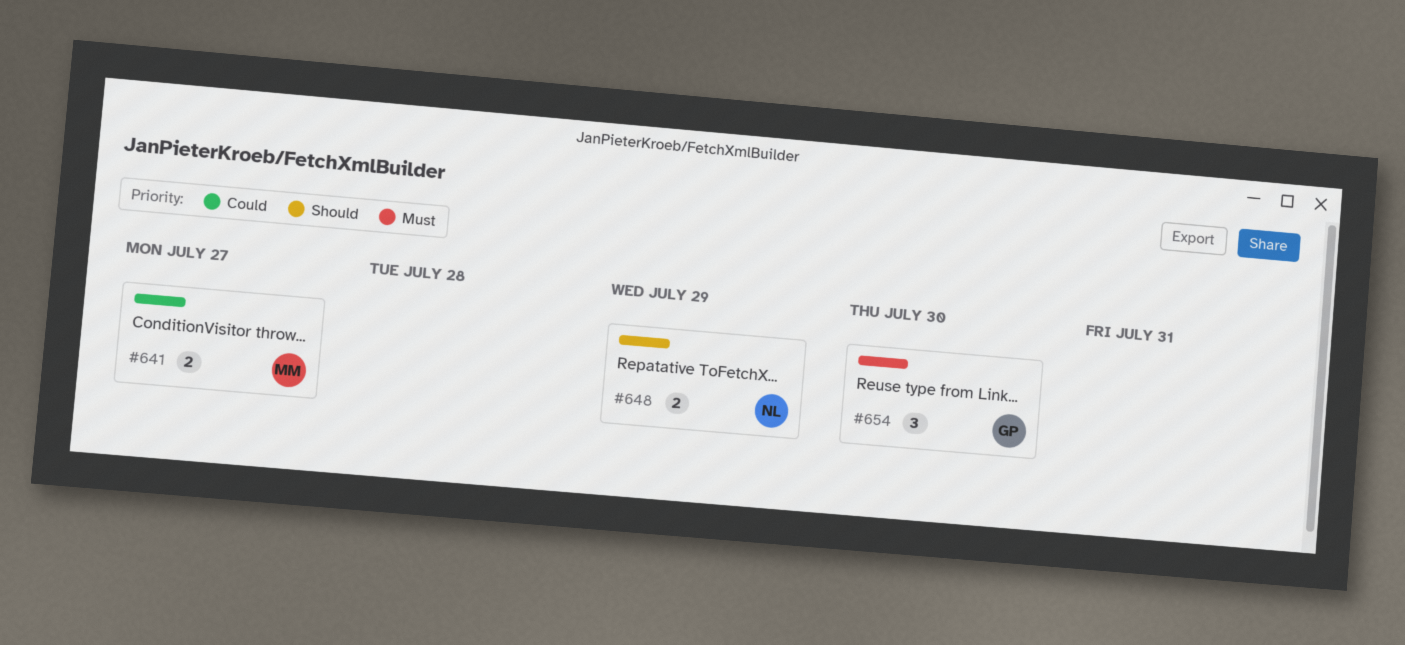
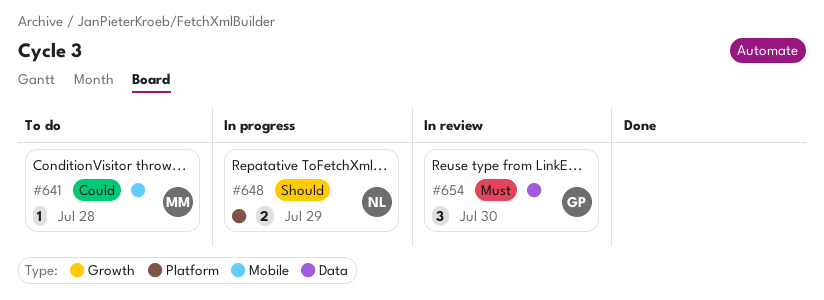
#641, estimate: 2 -> 1
#641, due: Jul 27 -> Jul 28

